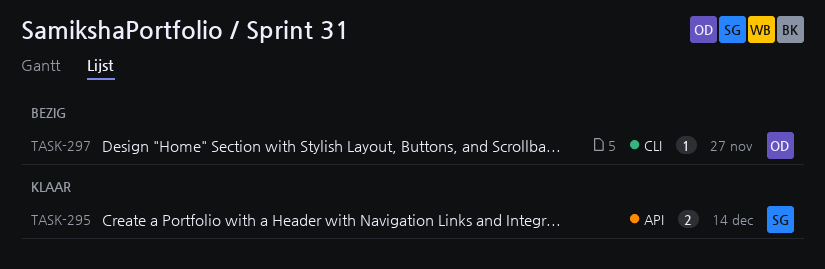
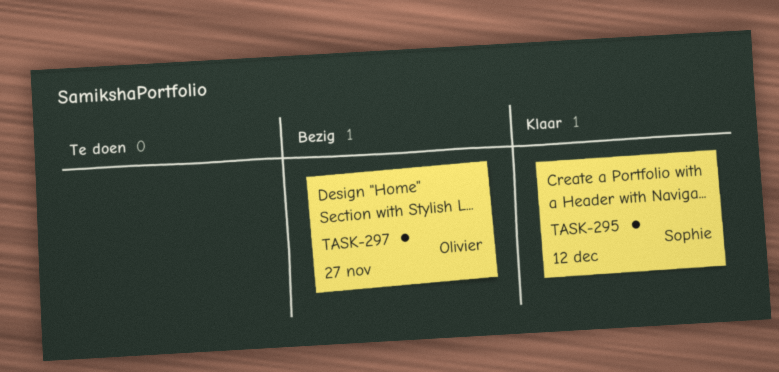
TASK-295, estimate: 2 -> 1
TASK-295, due: Dec 14 -> Dec 12

